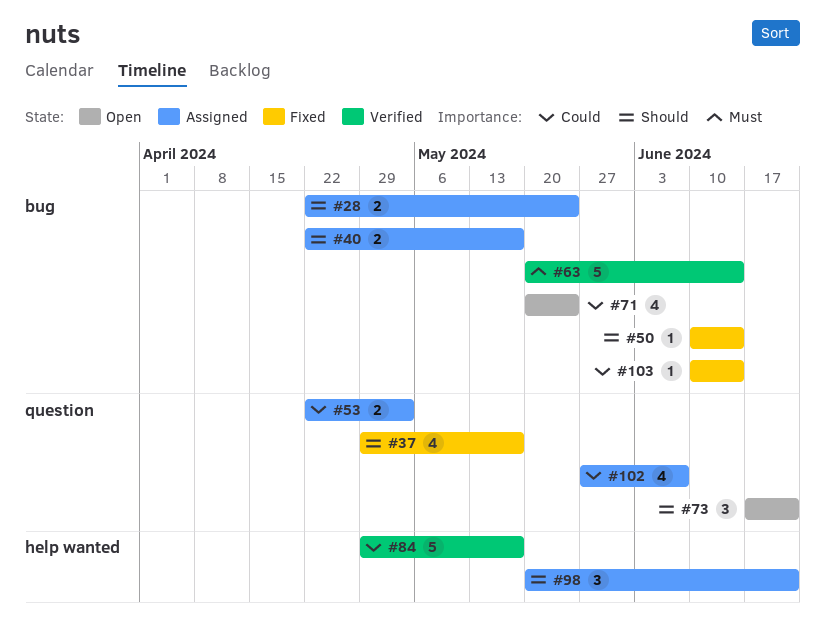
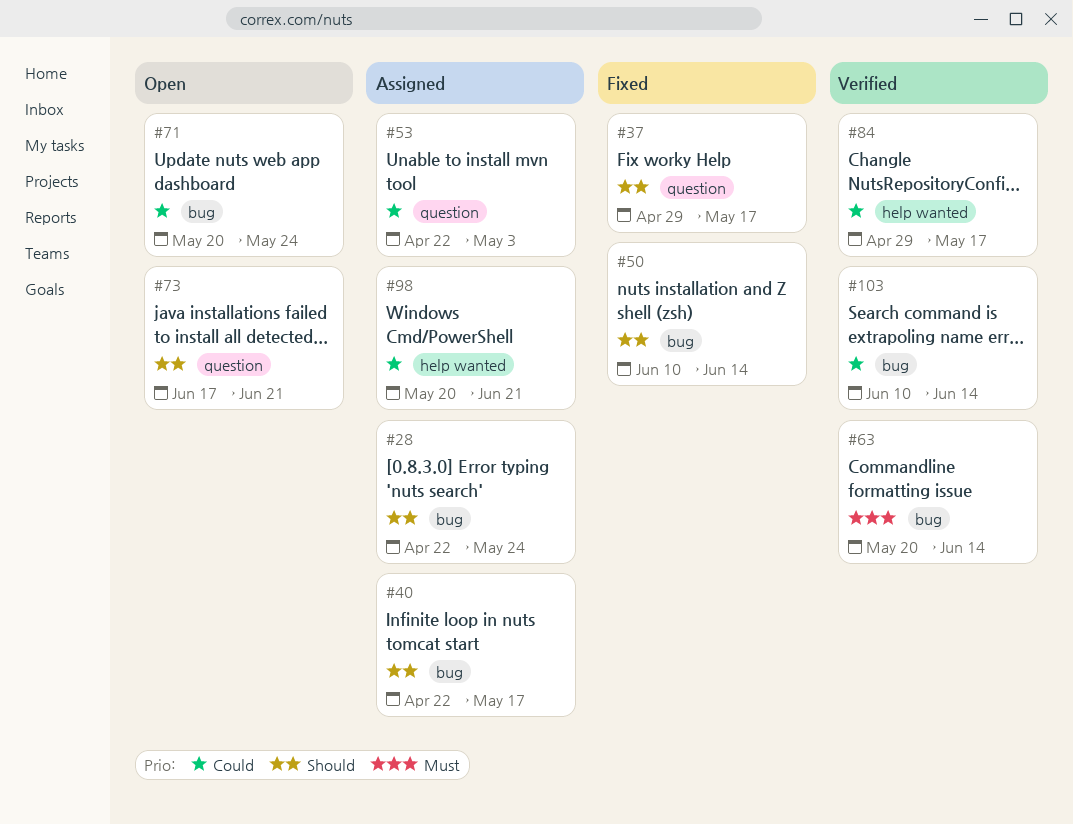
#98, priority: Should -> Could
#102: present -> none
#103, status: Fixed -> Verified

